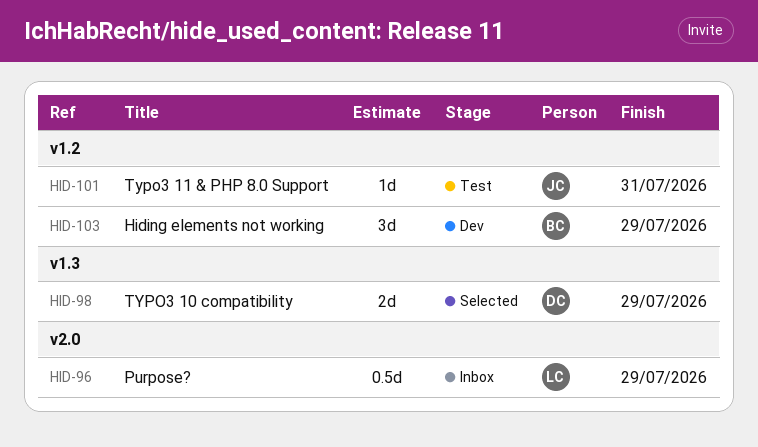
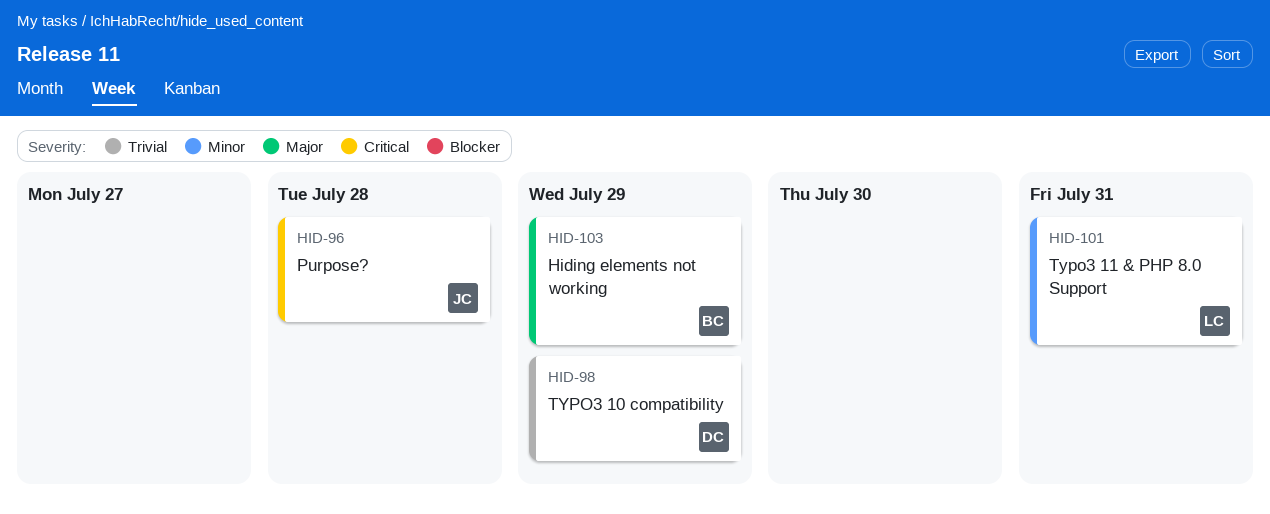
HID-96, owner: LC -> JC
HID-96, due: Jul 29 -> Jul 28
HID-101, owner: JC -> LC

